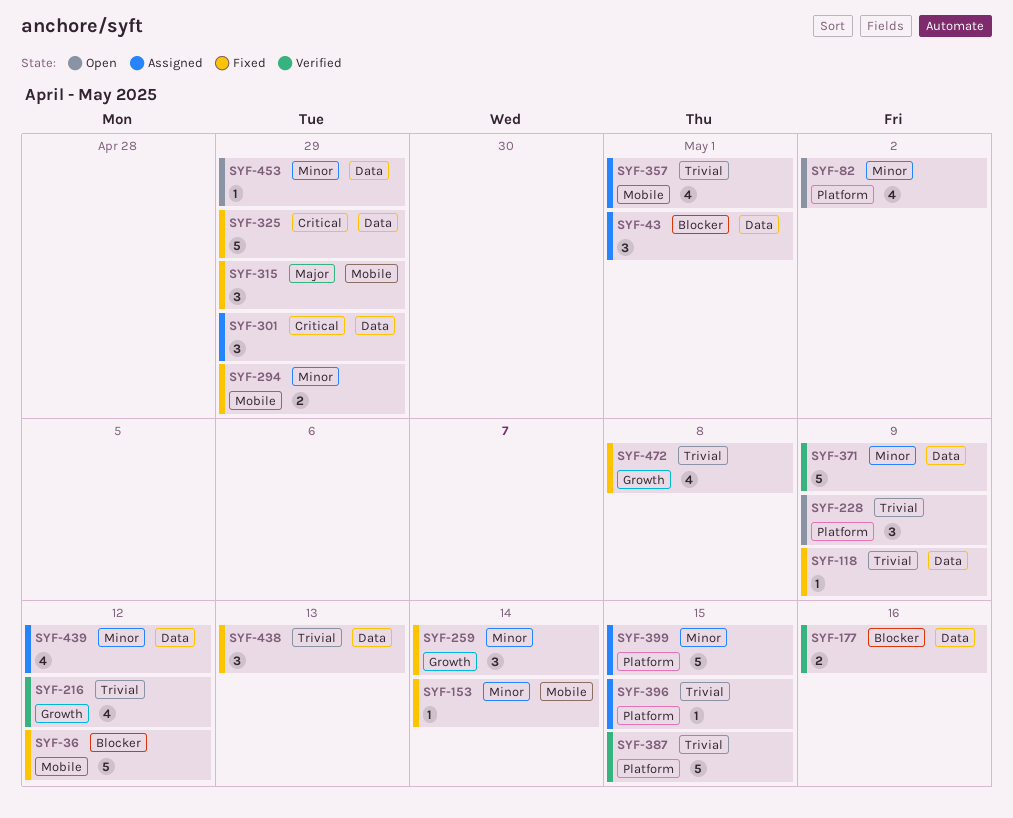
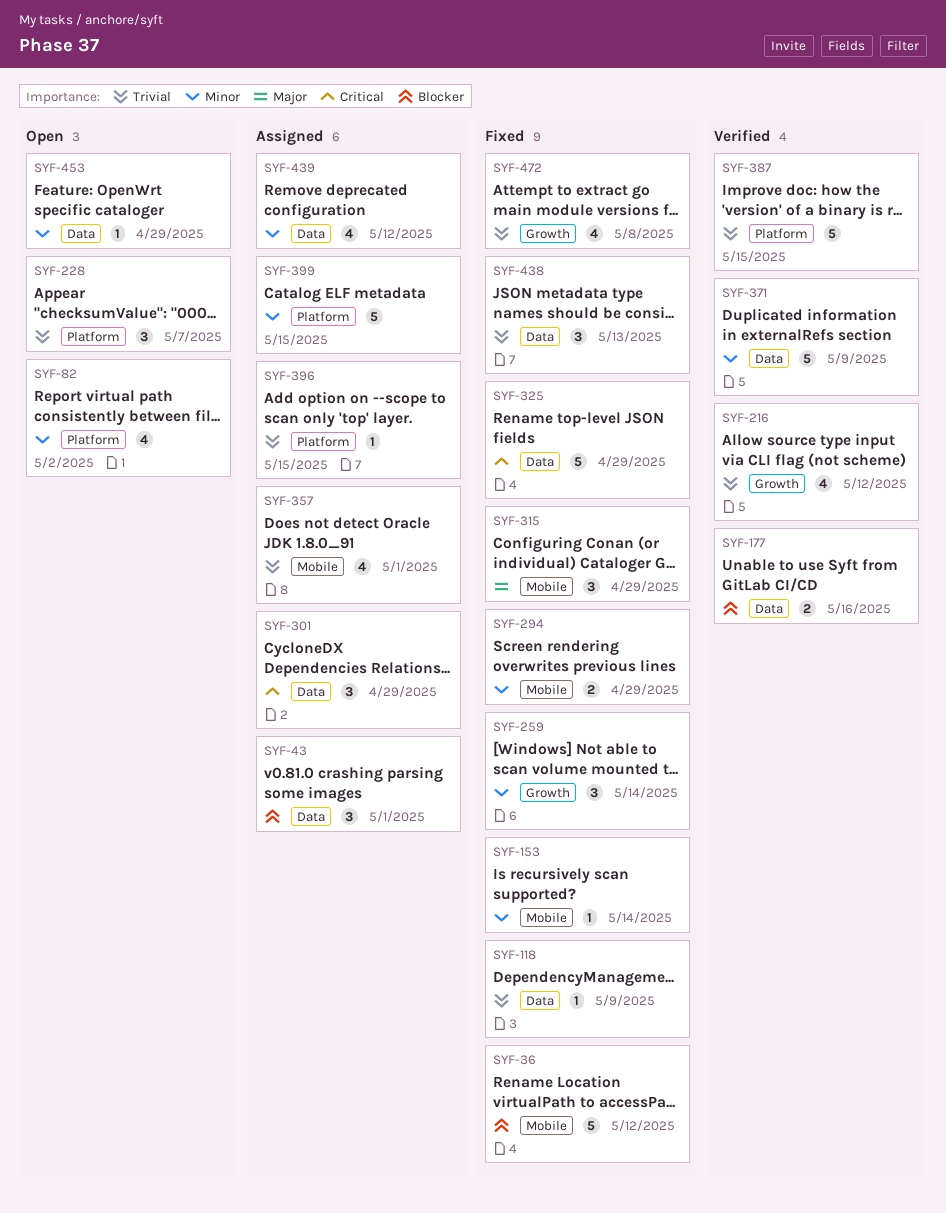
SYF-228, due: May 9 -> May 7

